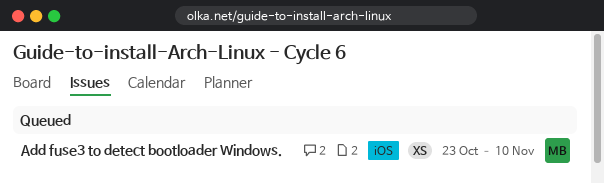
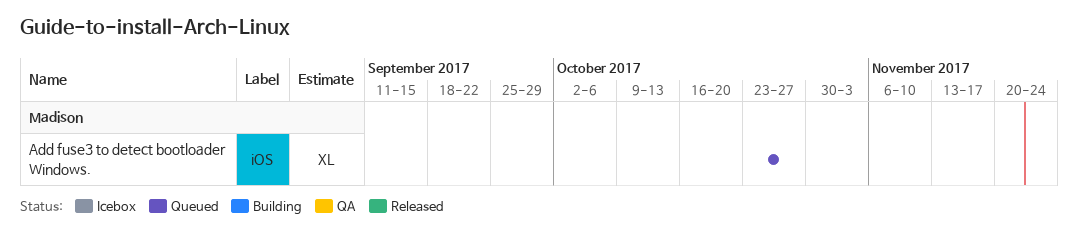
Add fuse3 to detect bootloader Windows., estimate: XS -> XL
Add fuse3 to detect bootloader Windows., due: Nov 10 -> Oct 27

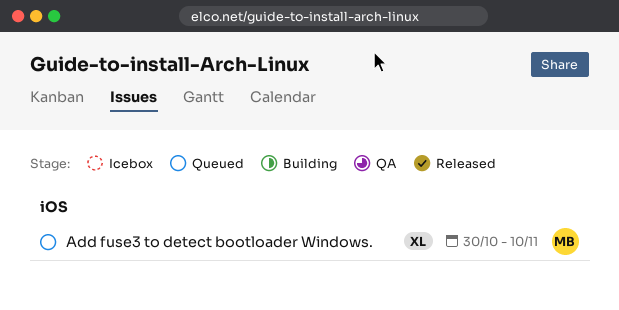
Add fuse3 to detect bootloader Windows., start: Oct 23 -> Oct 30
Add fuse3 to detect bootloader Windows., due: Oct 27 -> Nov 10

